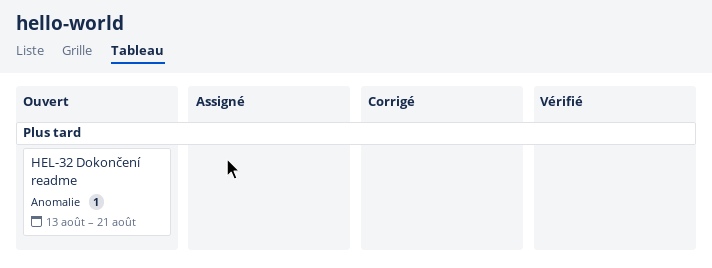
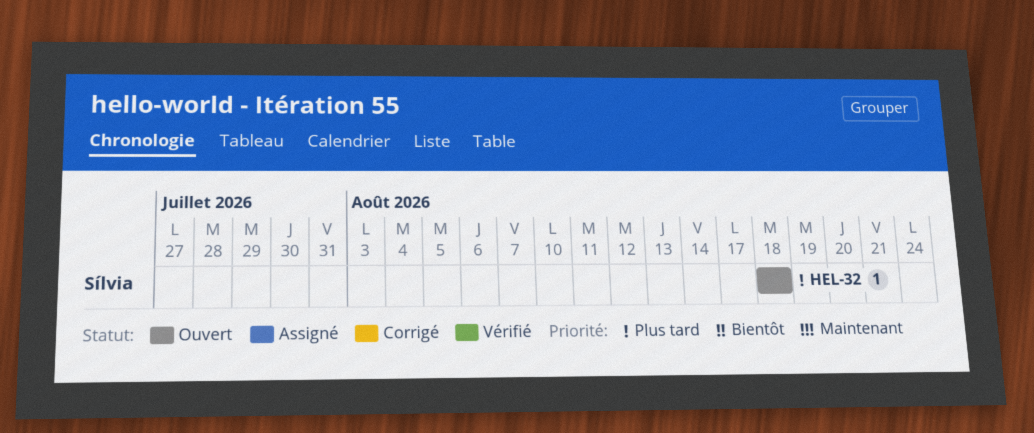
HEL-32, start: Aug 13 -> Aug 18
HEL-32, due: Aug 21 -> Aug 18

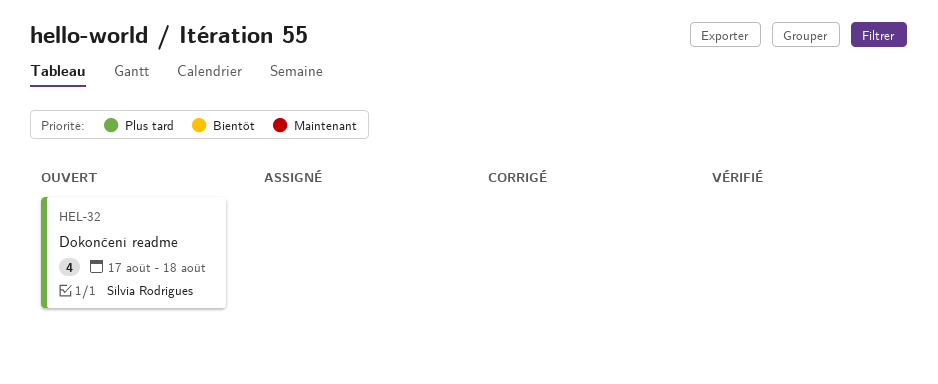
HEL-32, estimate: 1 -> 4
HEL-32, start: Aug 18 -> Aug 17

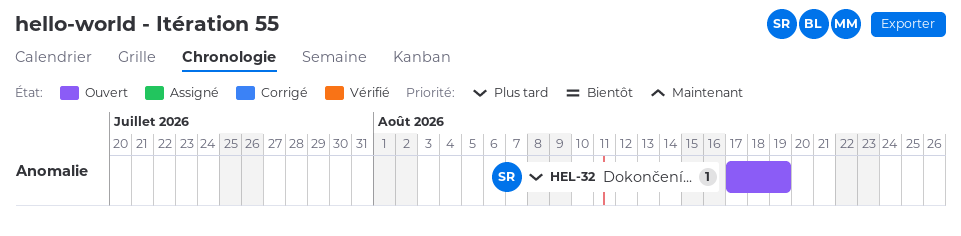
HEL-32, estimate: 4 -> 1
HEL-32, due: Aug 18 -> Aug 19

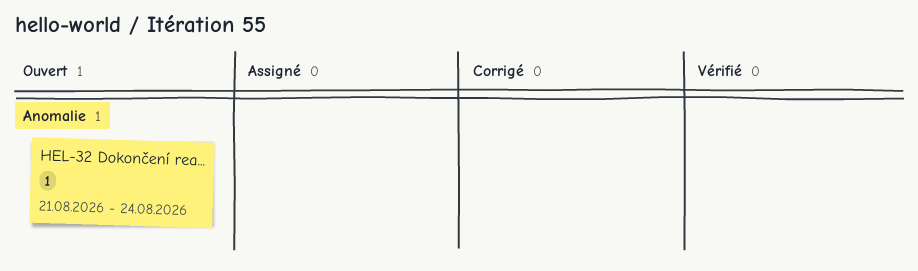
HEL-32, start: Aug 17 -> Aug 21
HEL-32, due: Aug 19 -> Aug 24

